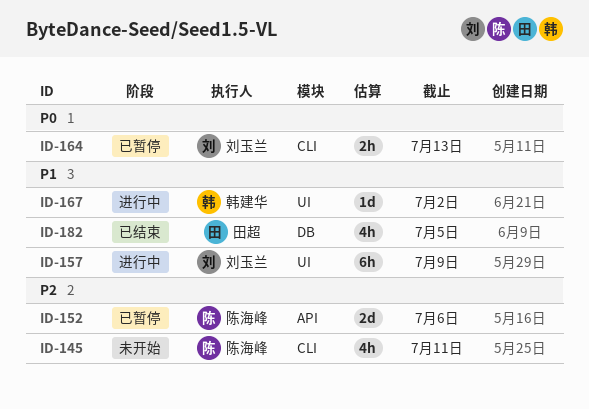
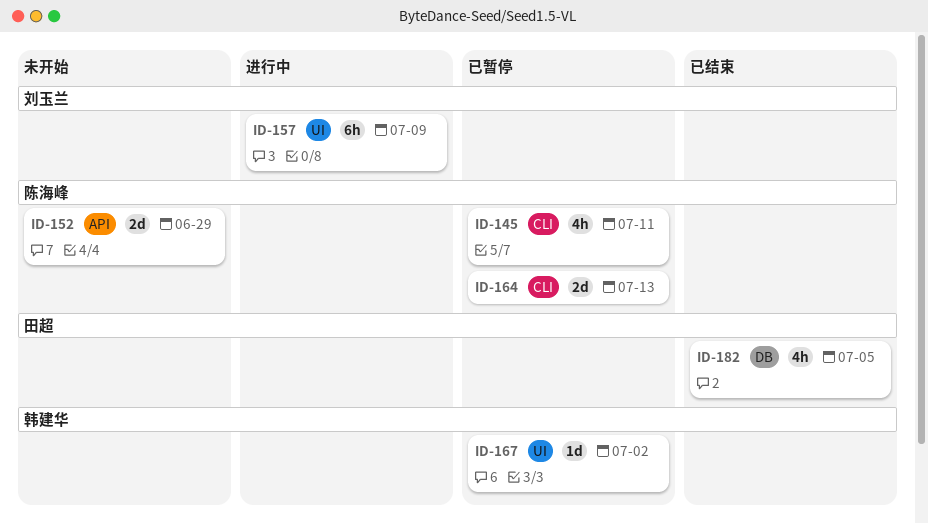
ID-145, status: 未开始 -> 已暂停
ID-152, status: 已暂停 -> 未开始
ID-152, due: Jul 6 -> Jun 29
ID-164, owner: 刘玉兰 -> 陈海峰
ID-164, estimate: 2h -> 2d
ID-167, status: 进行中 -> 已暂停

